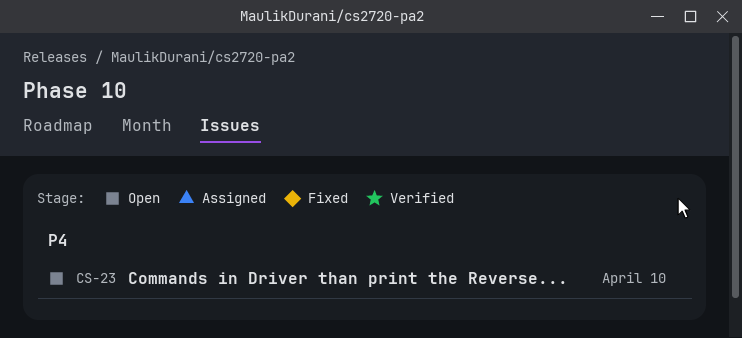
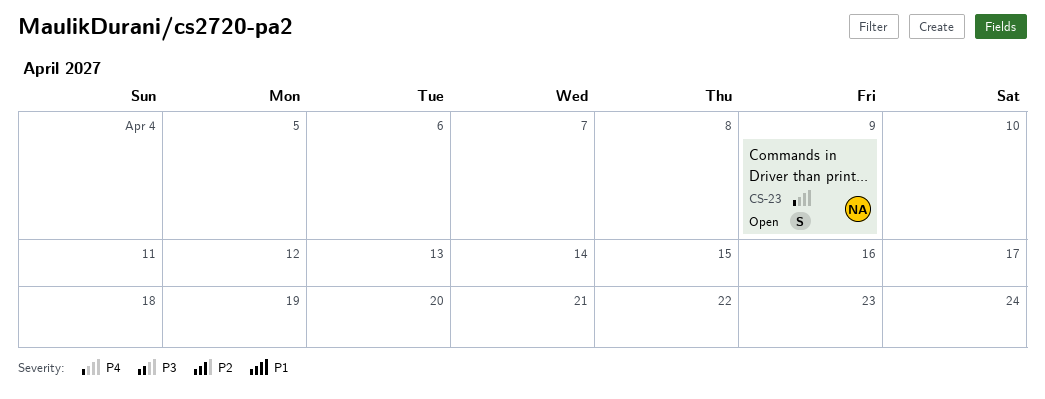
CS-23, due: Apr 10 -> Apr 9

